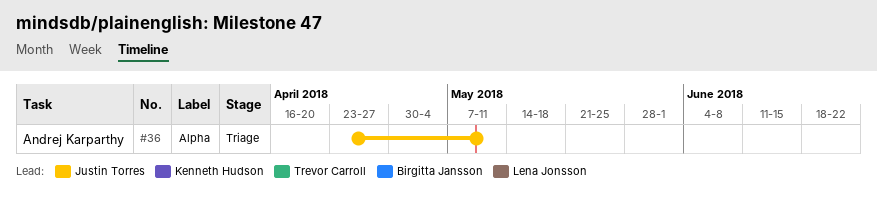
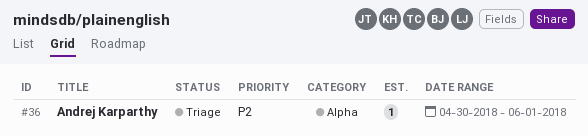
#36, start: Apr 23 -> Apr 30
#36, due: May 11 -> Jun 1

